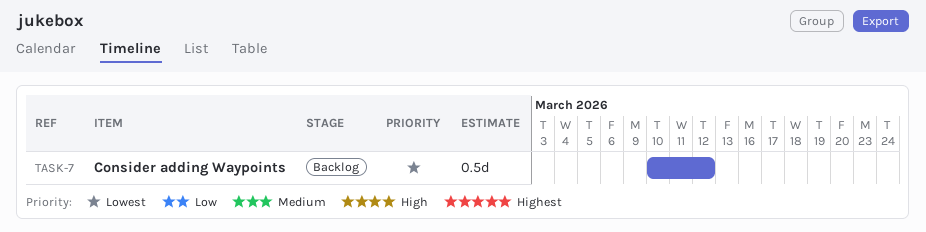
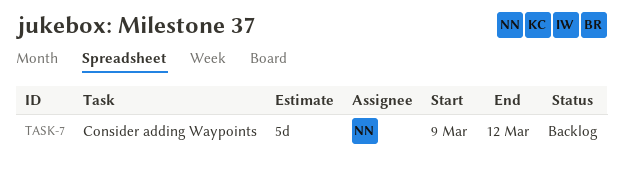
TASK-7, estimate: 0.5d -> 5d
TASK-7, start: Mar 10 -> Mar 9

